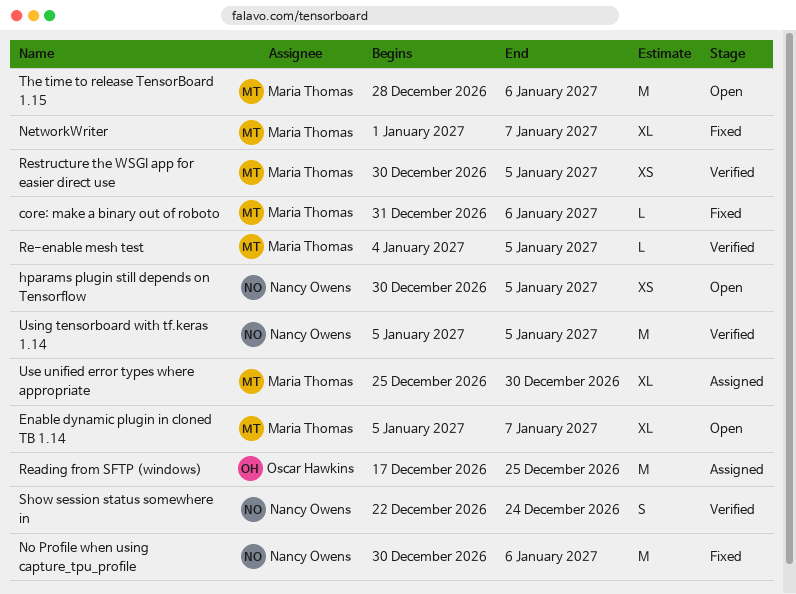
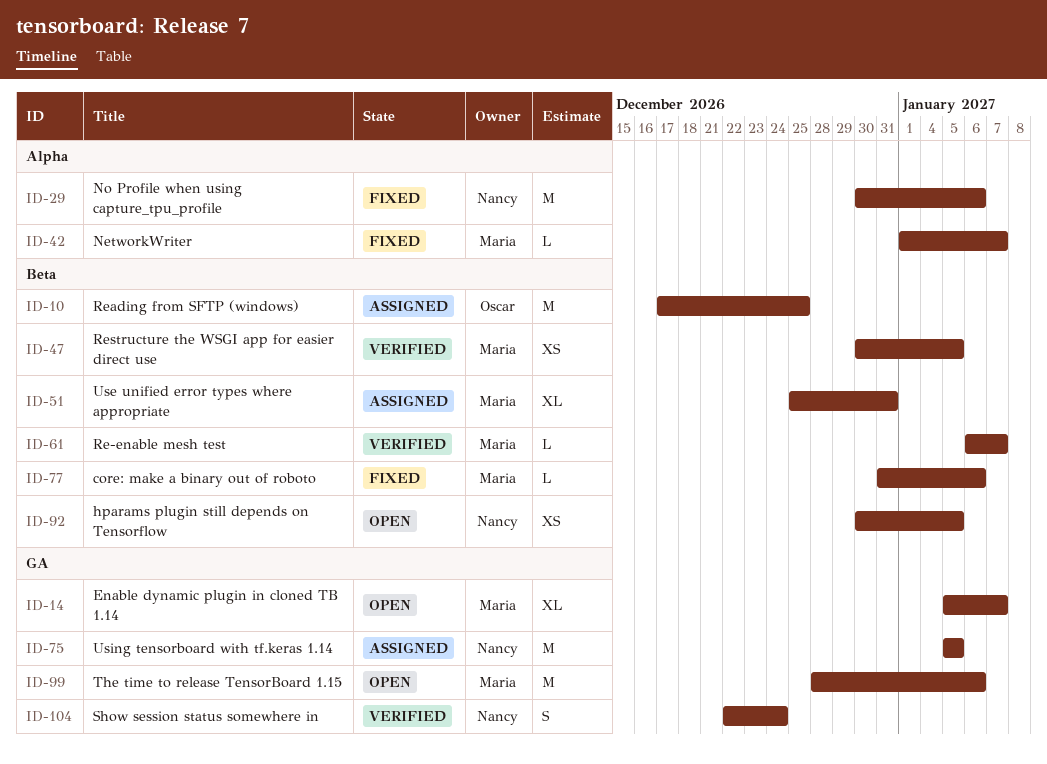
NetworkWriter, estimate: XL -> L
Re-enable mesh test, start: Jan 4 -> Jan 6
Re-enable mesh test, due: Jan 5 -> Jan 7
Use unified error types where appropriate, due: Dec 30 -> Dec 31
Using tensorboard with tf.keras 1.14, status: Verified -> Assigned

